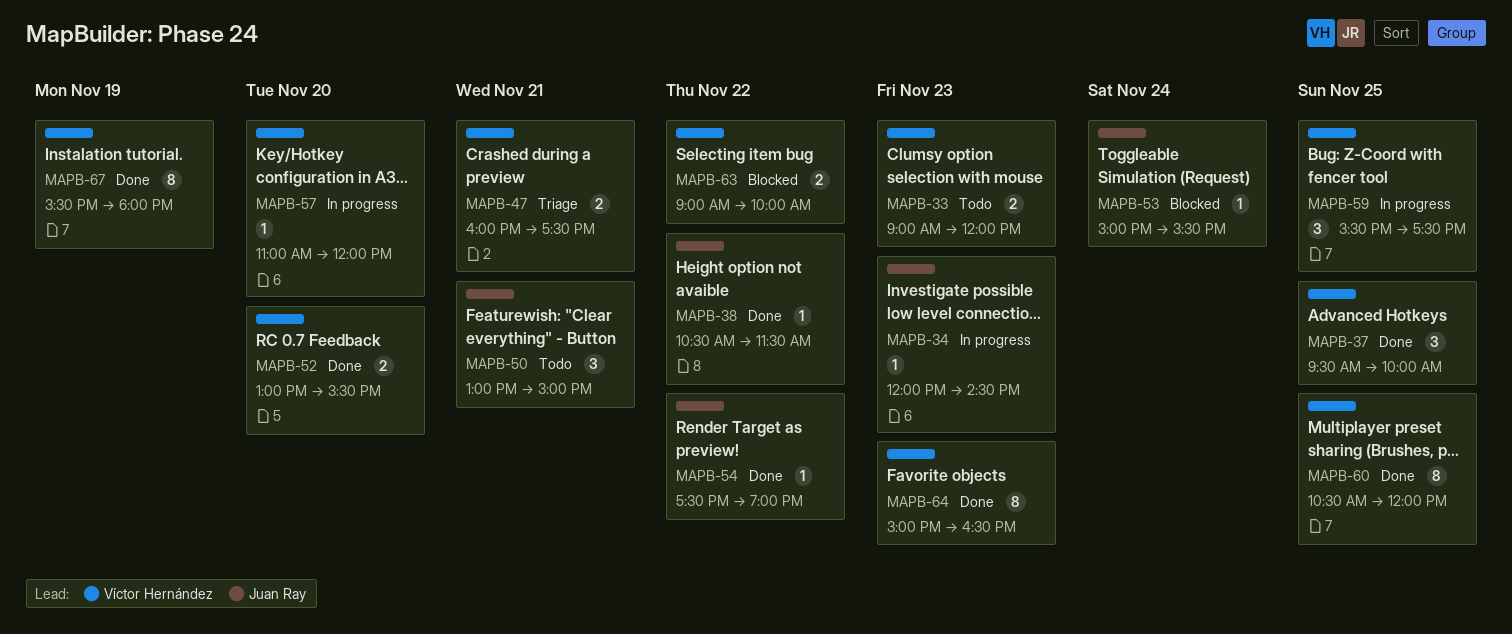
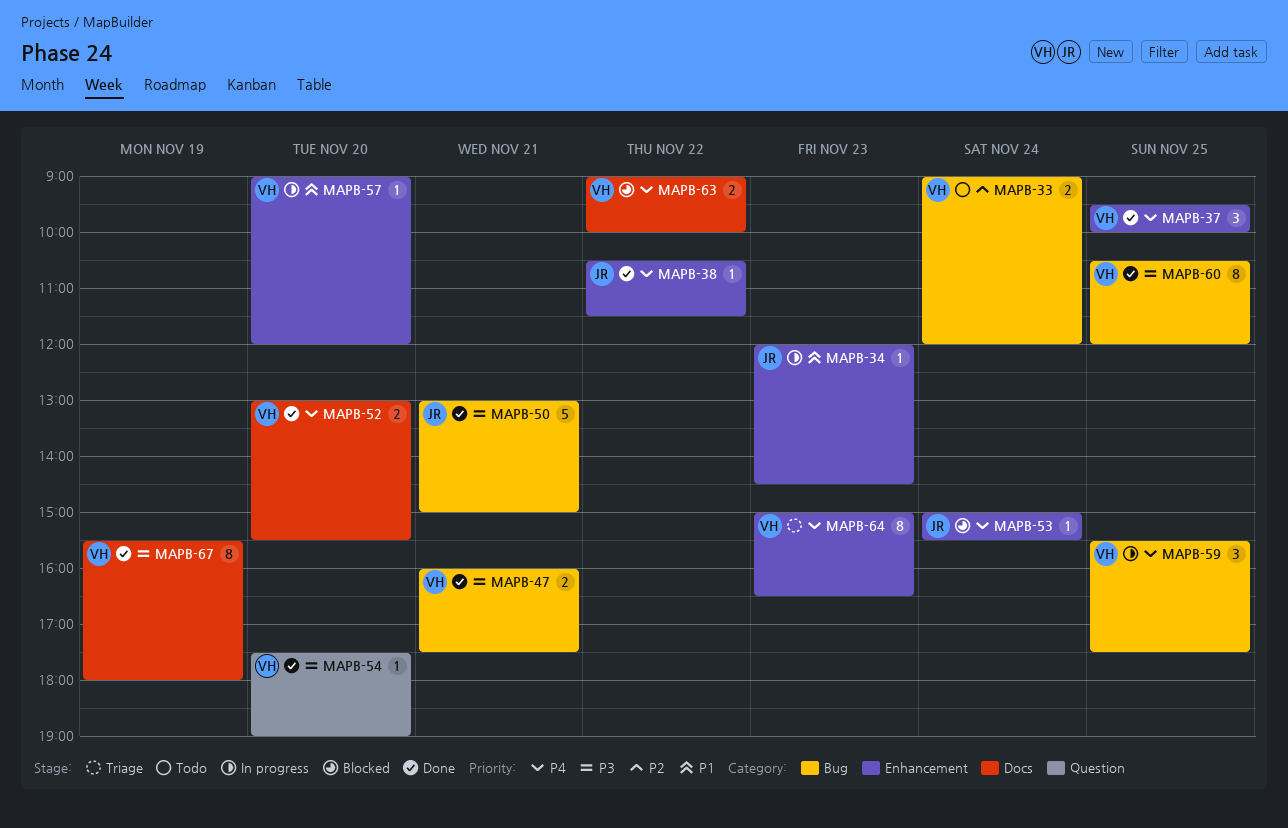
MAPB-33, day: Nov 23 -> Nov 24
MAPB-47, status: Triage -> Done
MAPB-50, status: Todo -> Done
MAPB-50, estimate: 3 -> 5
MAPB-54, owner: Juan Ray -> Víctor Hernández
MAPB-54, day: Nov 22 -> Nov 20
MAPB-57, begins: 11:00 -> 09:00
MAPB-64, status: Done -> Triage

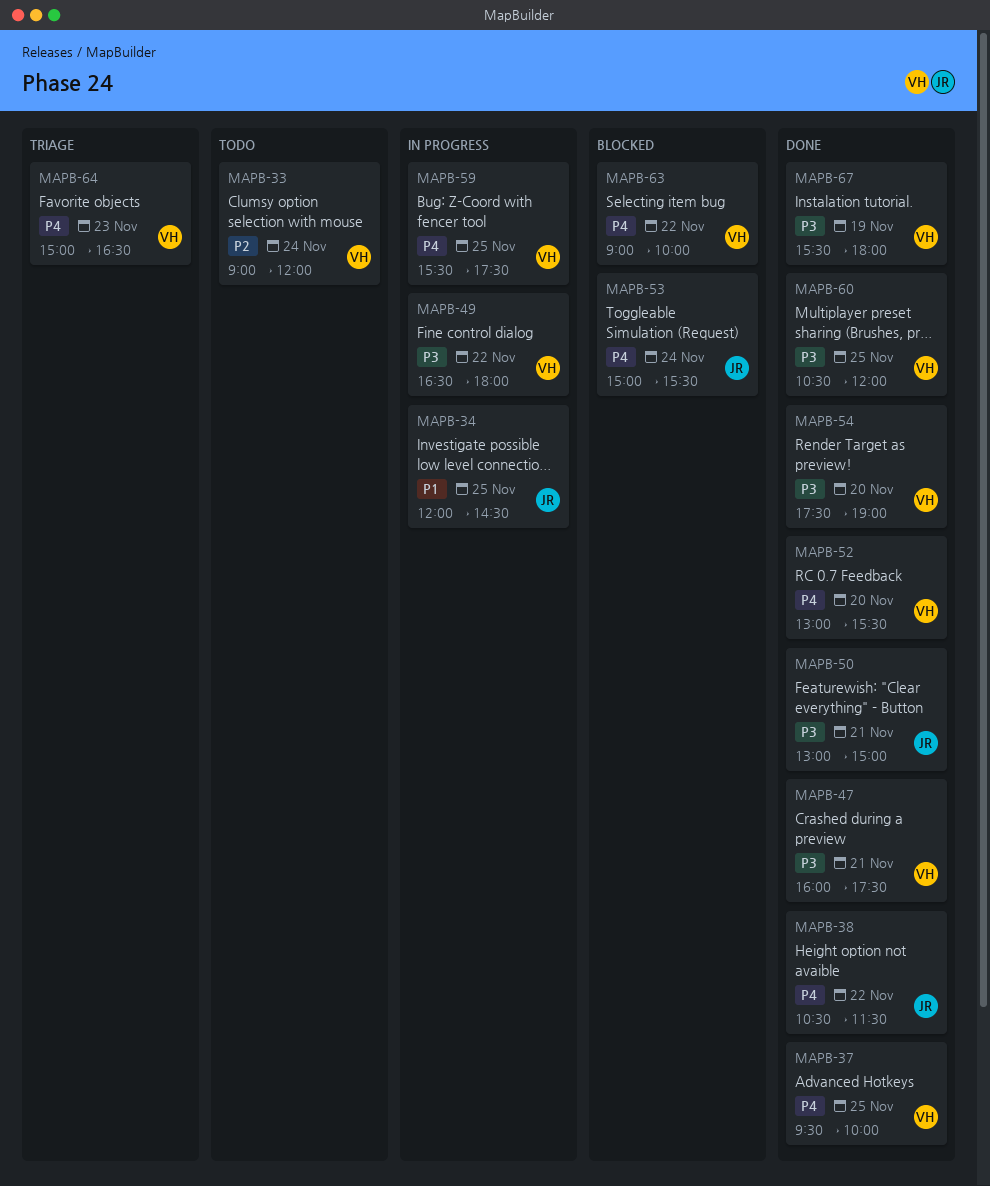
MAPB-34, day: Nov 23 -> Nov 25
MAPB-49: none -> present
MAPB-57: present -> none

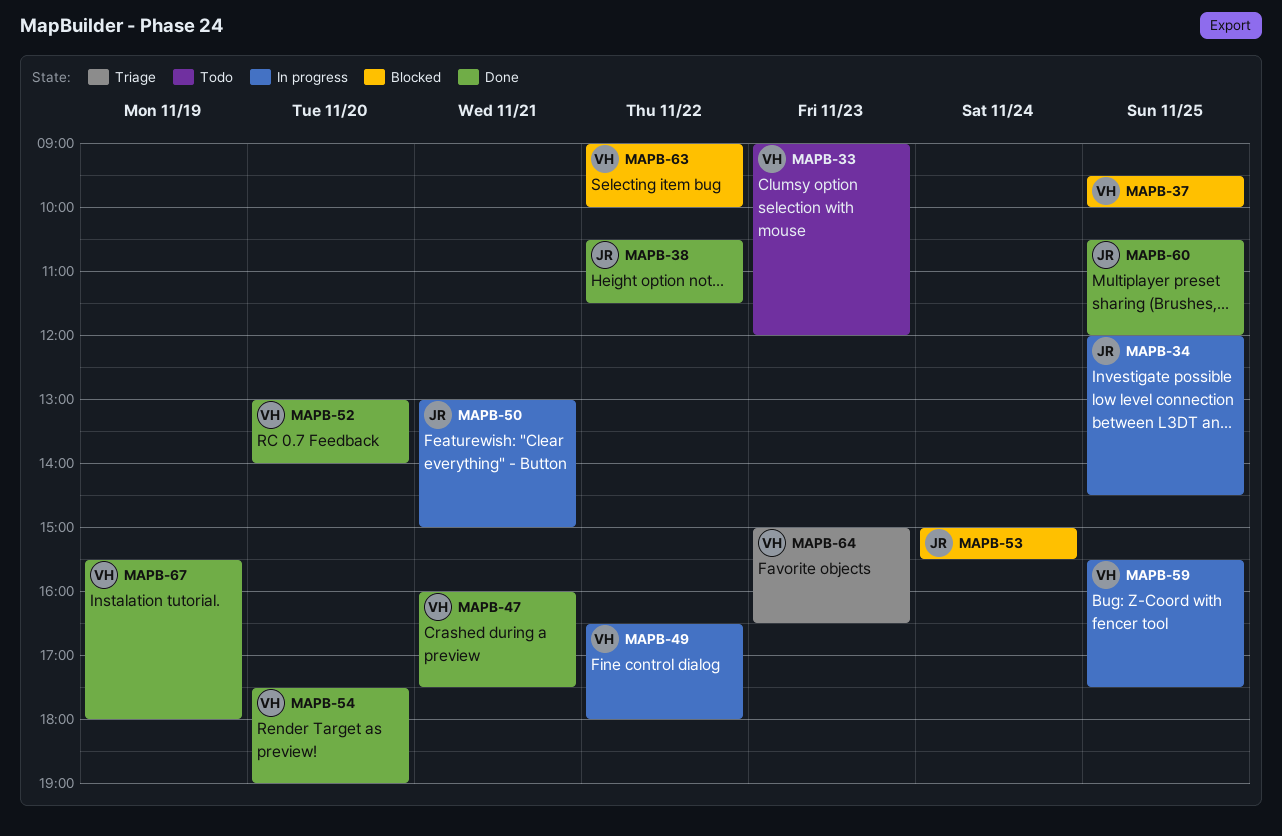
MAPB-33, day: Nov 24 -> Nov 23
MAPB-37, status: Done -> Blocked
MAPB-50, status: Done -> In progress
MAPB-52, ends: 15:30 -> 14:00
MAPB-60, owner: VH -> JR

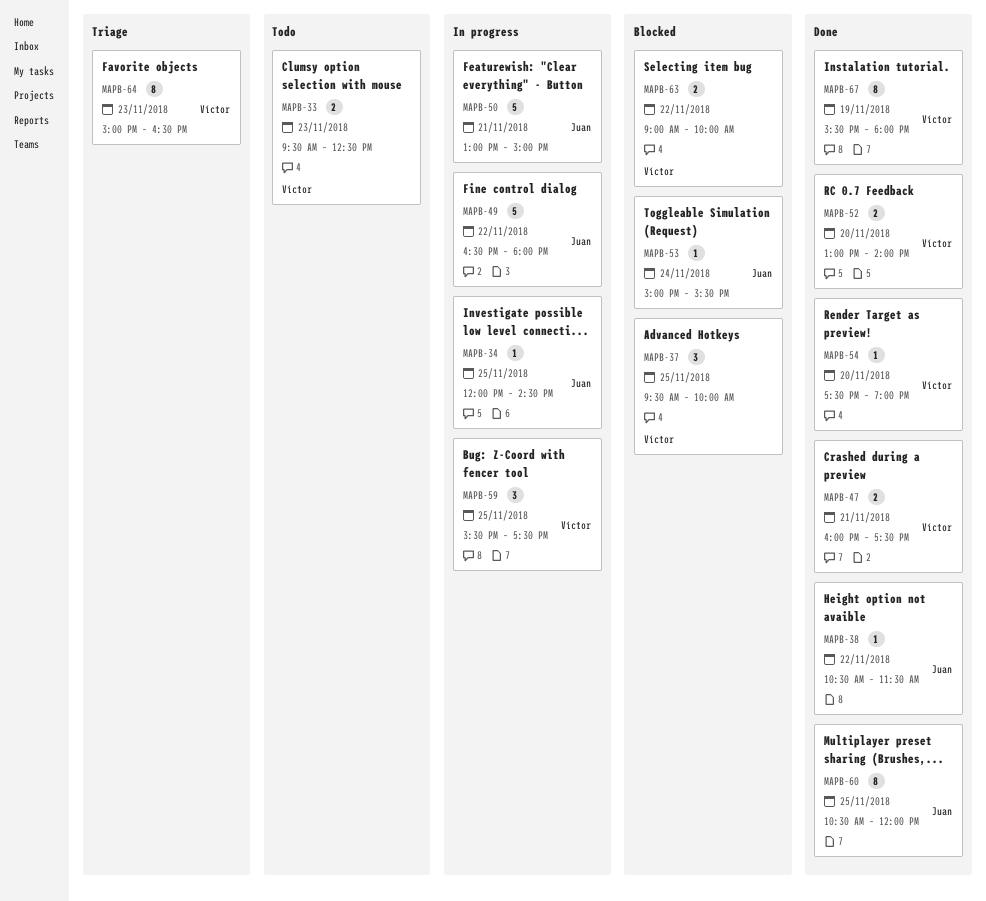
MAPB-33, begins: 09:00 -> 09:30
MAPB-33, ends: 12:00 -> 12:30
MAPB-49, owner: Víctor -> Juan

